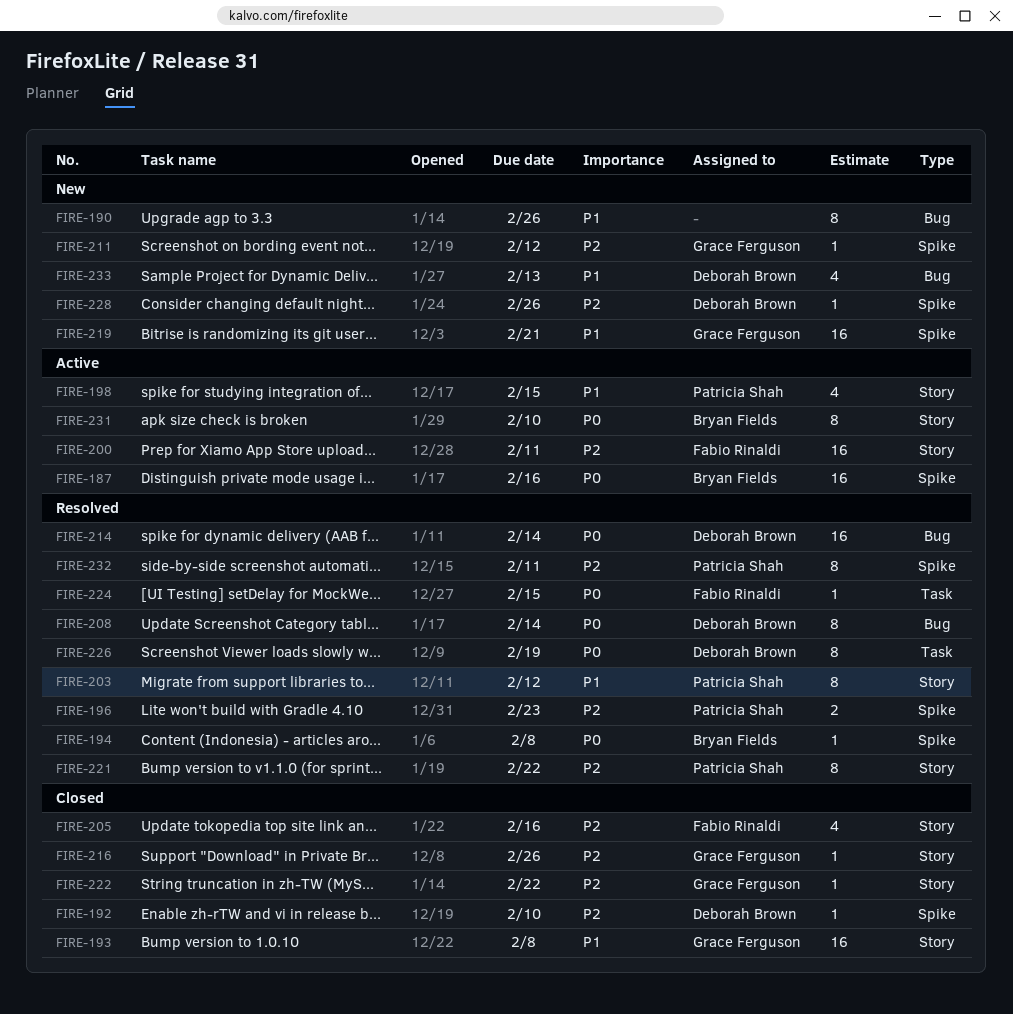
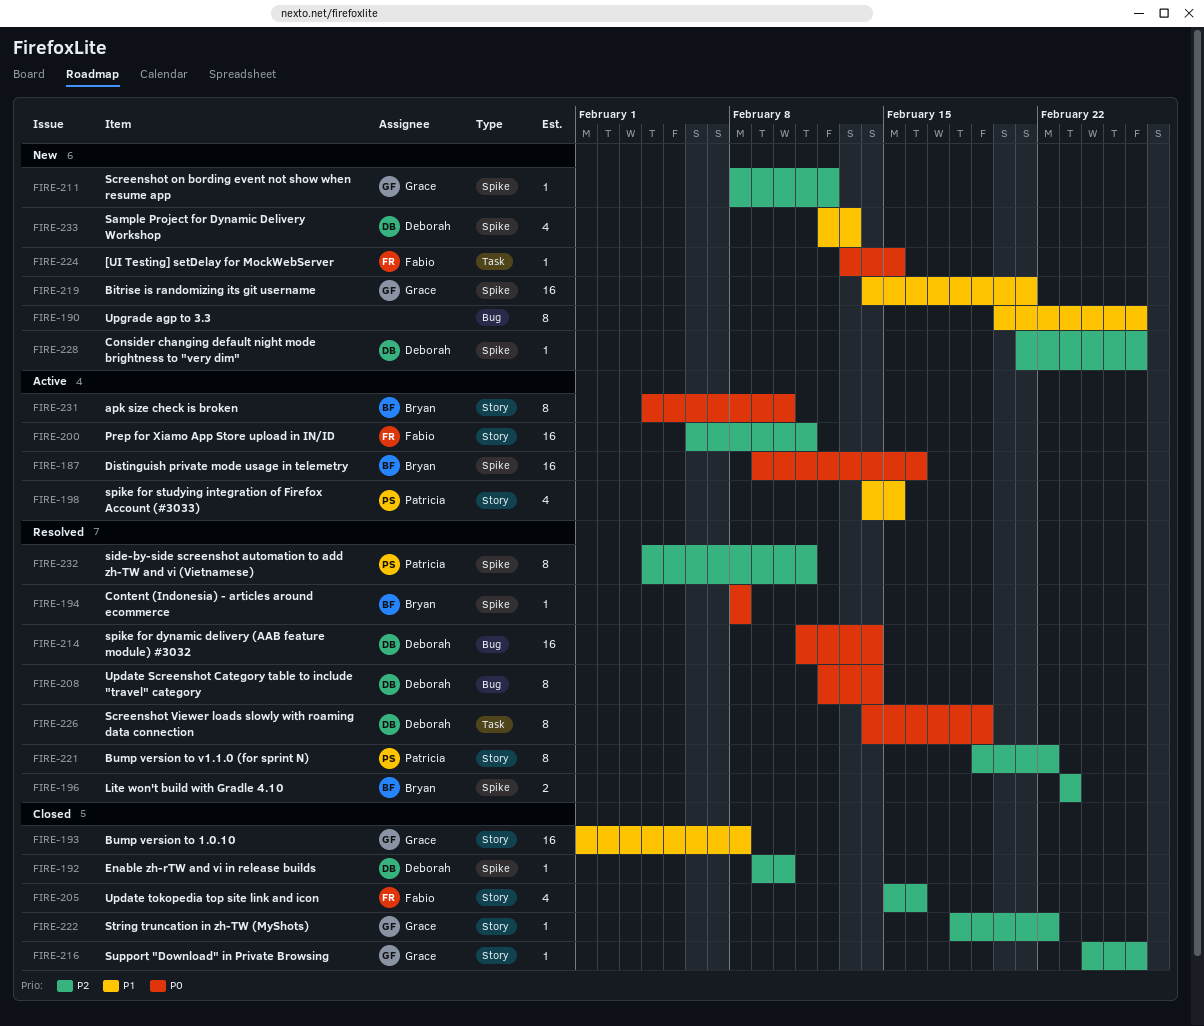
FIRE-196, owner: Patricia Shah -> Bryan Fields
FIRE-203: present -> none
FIRE-224, status: Resolved -> New
FIRE-233, label: Bug -> Spike

